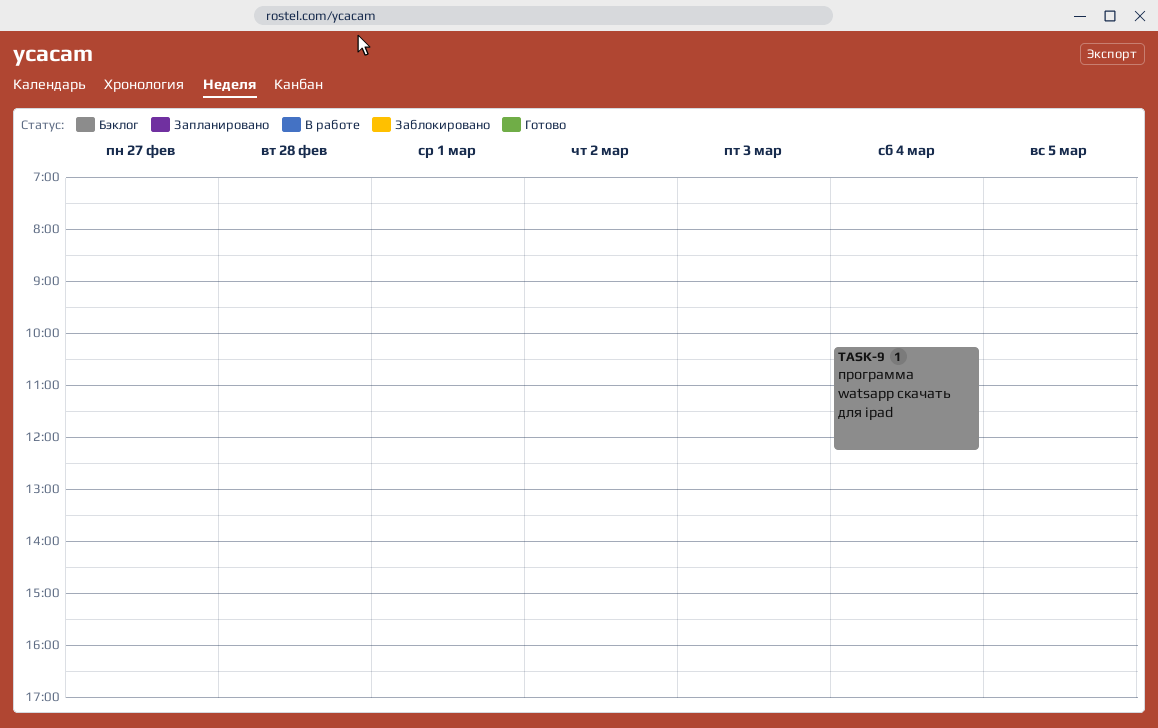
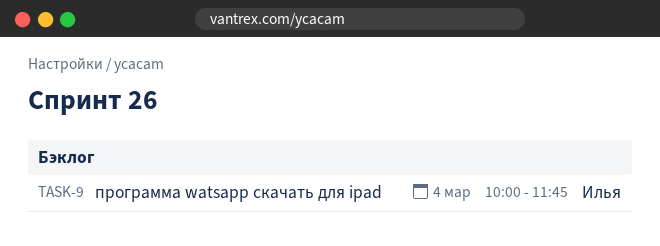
TASK-9, begins: 10:15 -> 10:00
TASK-9, ends: 12:15 -> 11:45

